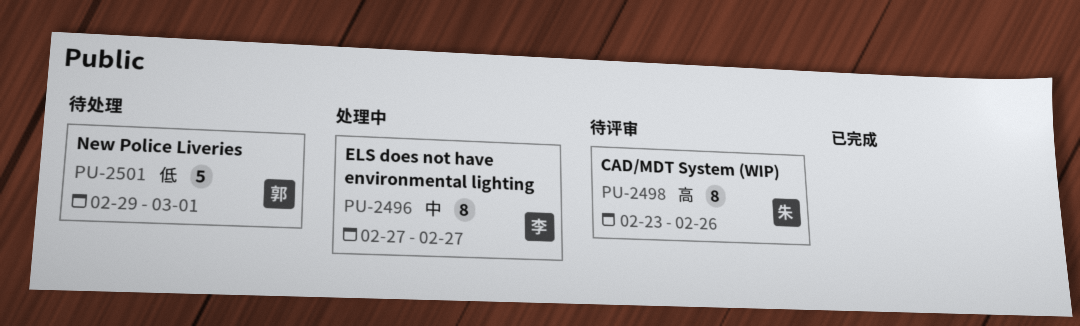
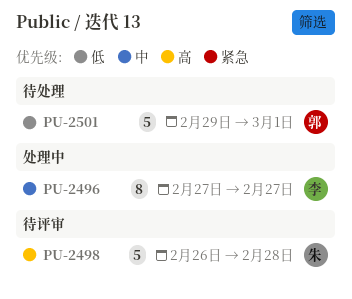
PU-2498, estimate: 8 -> 5
PU-2498, start: Feb 23 -> Feb 26
PU-2498, due: Feb 26 -> Feb 28

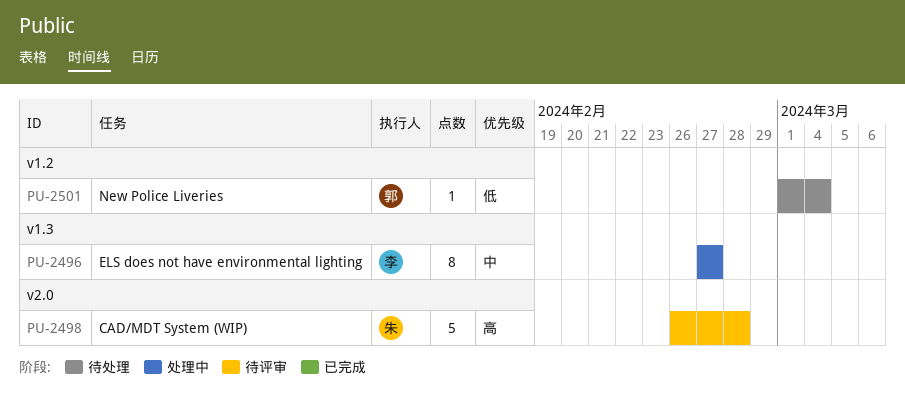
PU-2501, estimate: 5 -> 1
PU-2501, start: Feb 29 -> Mar 1
PU-2501, due: Mar 1 -> Mar 4

